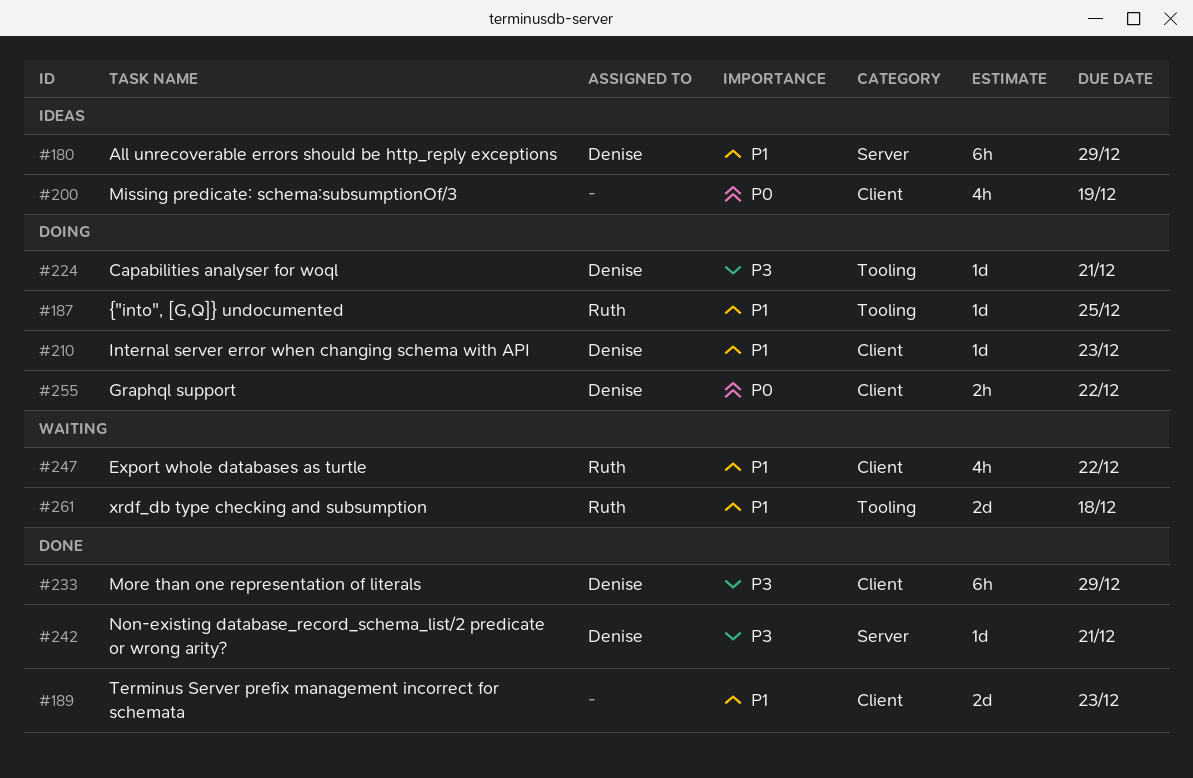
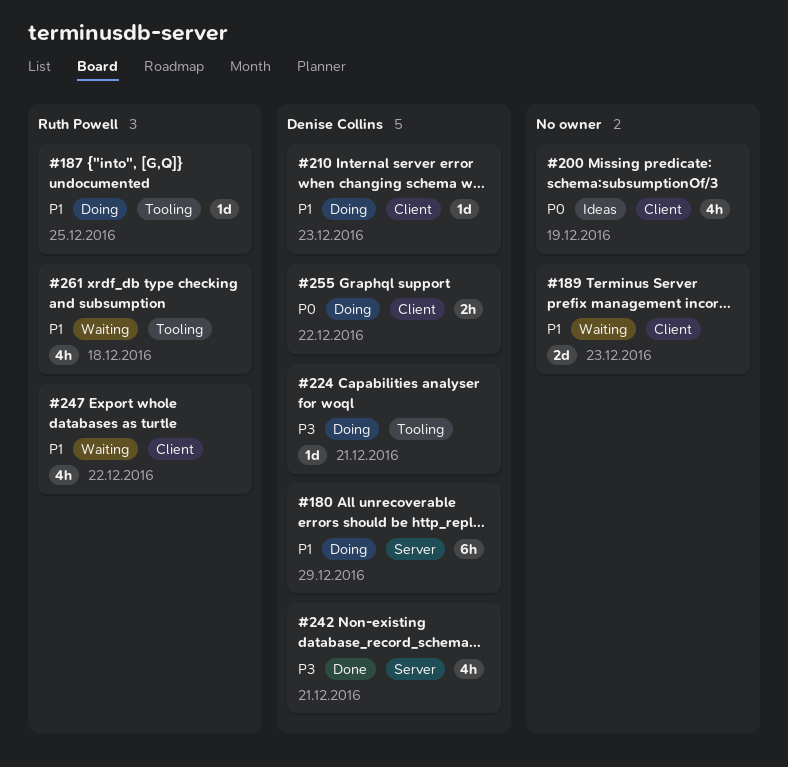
#180, status: Ideas -> Doing
#189, status: Done -> Waiting
#233: present -> none
#242, estimate: 1d -> 4h
#261, estimate: 2d -> 4h

